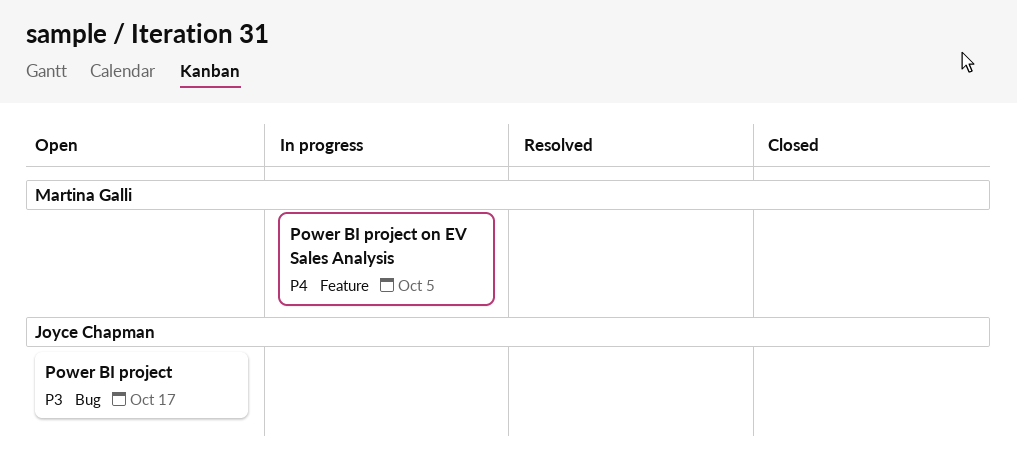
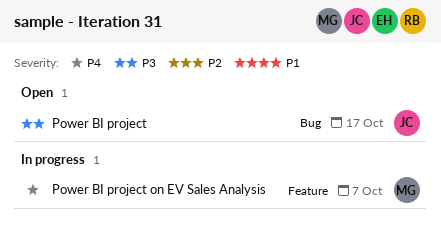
Power BI project on EV Sales Analysis, due: Oct 5 -> Oct 7

